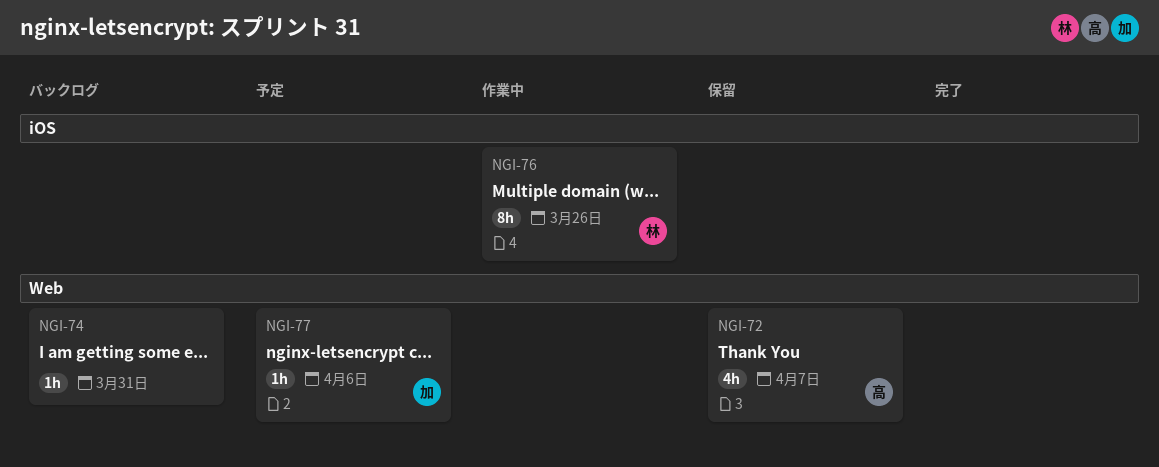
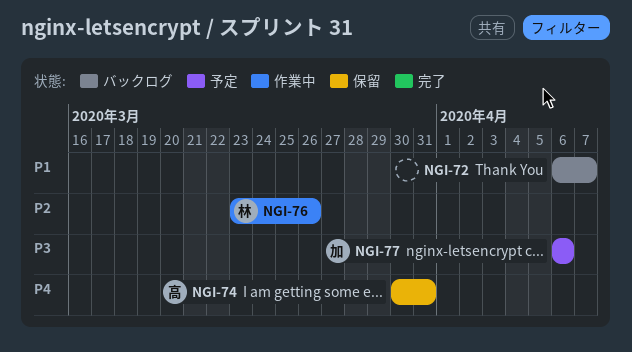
NGI-72, status: 保留 -> バックログ
NGI-72, owner: 高 -> none
NGI-74, status: バックログ -> 保留
NGI-74, owner: none -> 高

